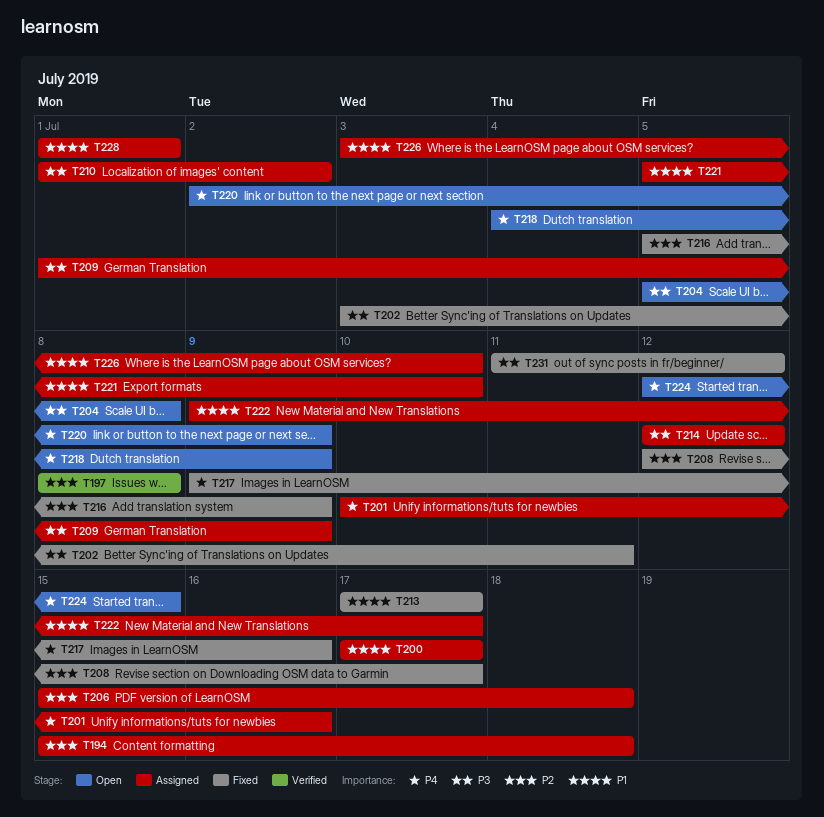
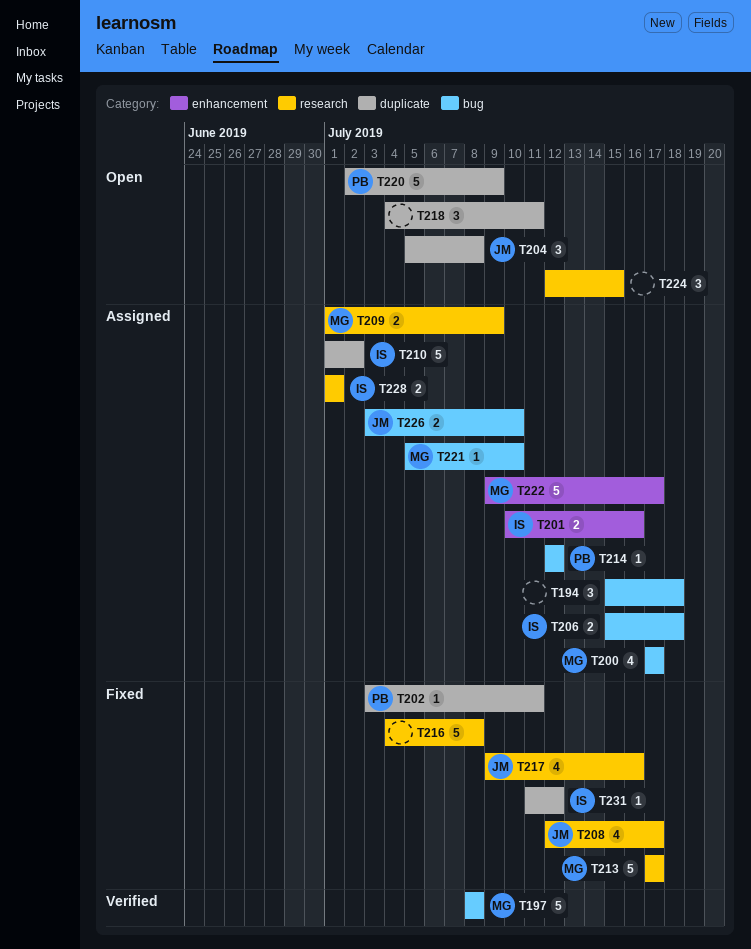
T216, start: Jul 5 -> Jul 4
T216, due: Jul 9 -> Jul 8
T218, due: Jul 9 -> Jul 11

